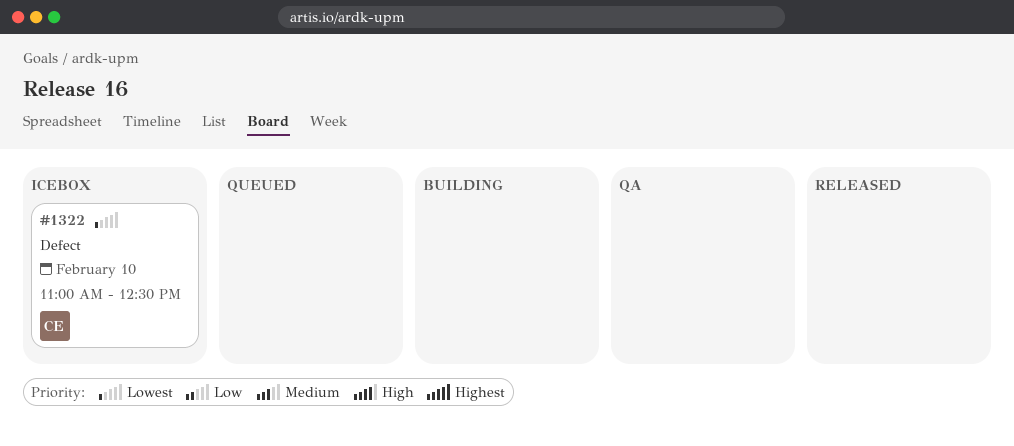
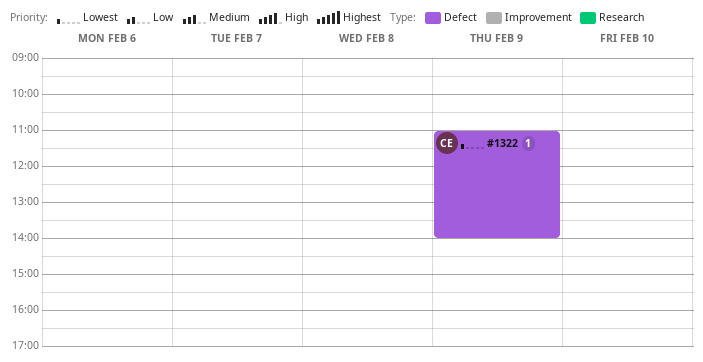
#1322, day: Feb 10 -> Feb 9
#1322, ends: 12:30 -> 14:00

